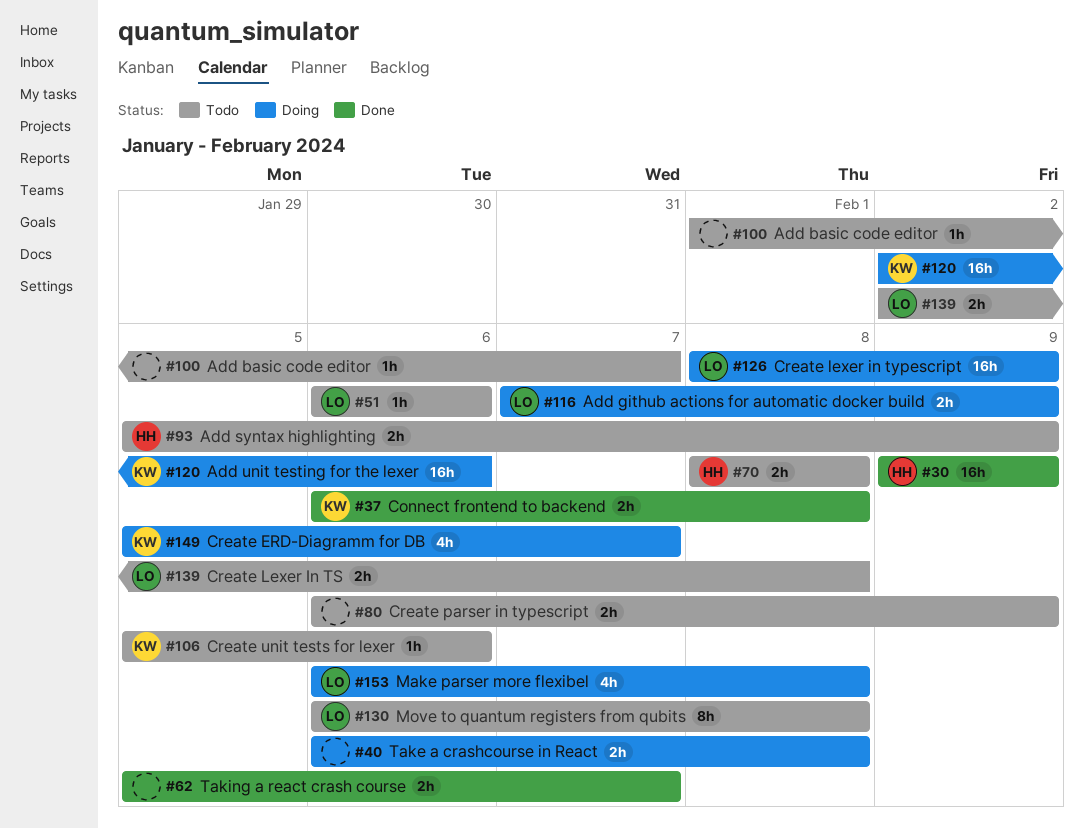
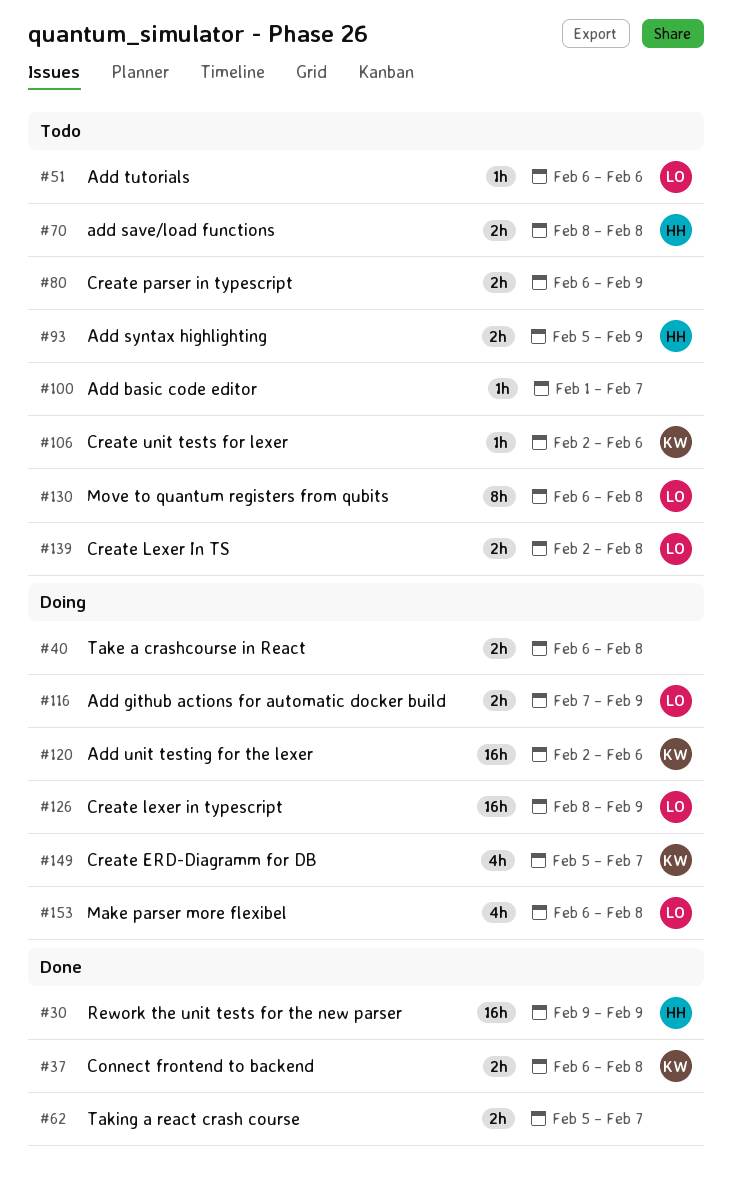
#106, start: Feb 5 -> Feb 2

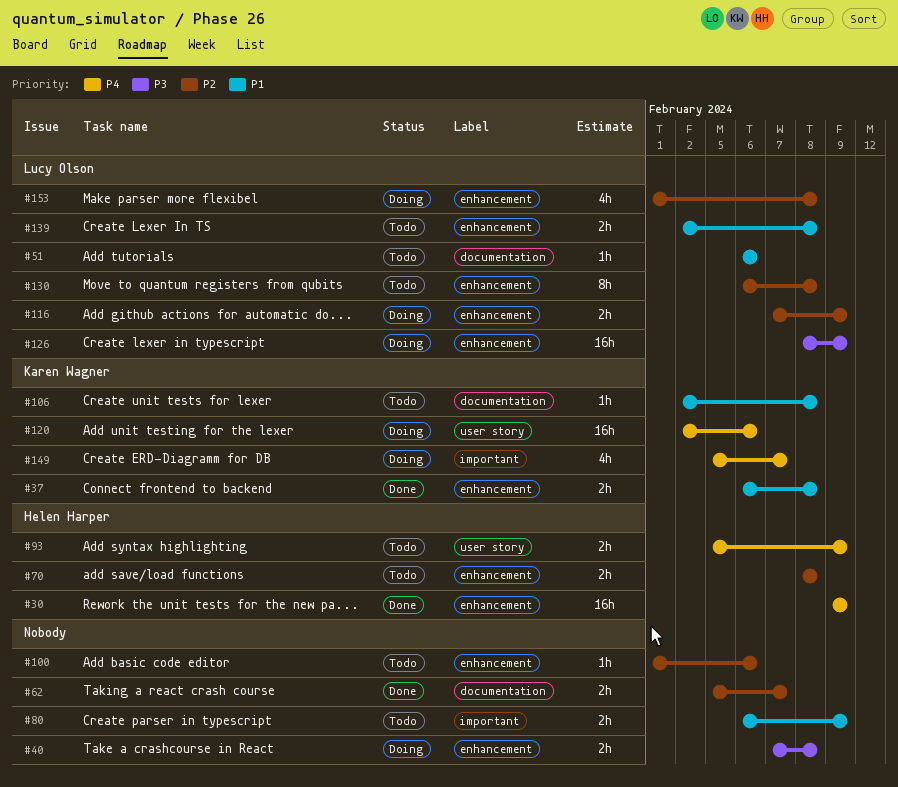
#40, start: Feb 6 -> Feb 7
#100, due: Feb 7 -> Feb 6
#106, due: Feb 6 -> Feb 8
#153, start: Feb 6 -> Feb 1

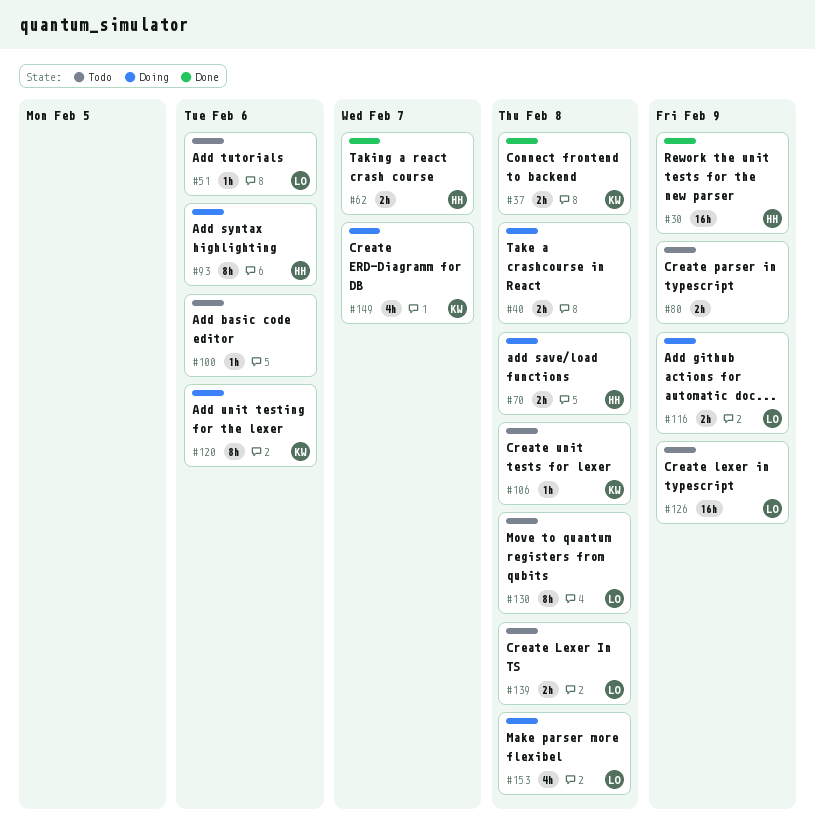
#62, owner: none -> Helen Harper
#70, status: Todo -> Doing
#93, status: Todo -> Doing
#93, estimate: 2h -> 8h
#93, due: Feb 9 -> Feb 6
#120, estimate: 16h -> 8h
#126, status: Doing -> Todo

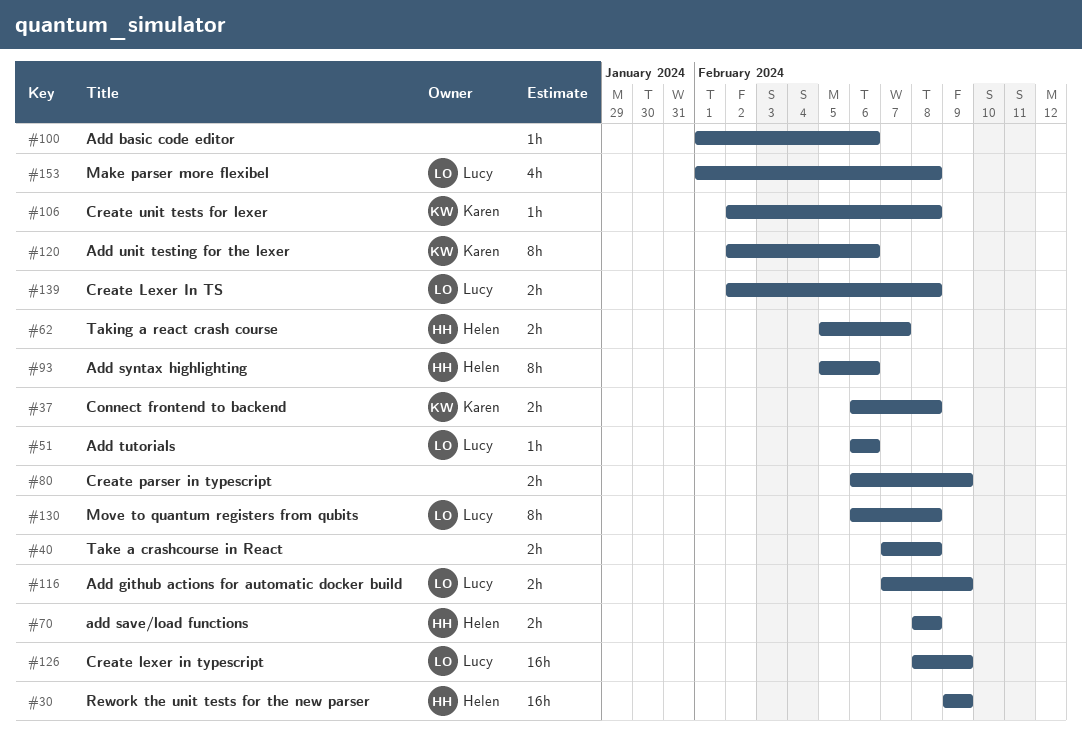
#149: present -> none

